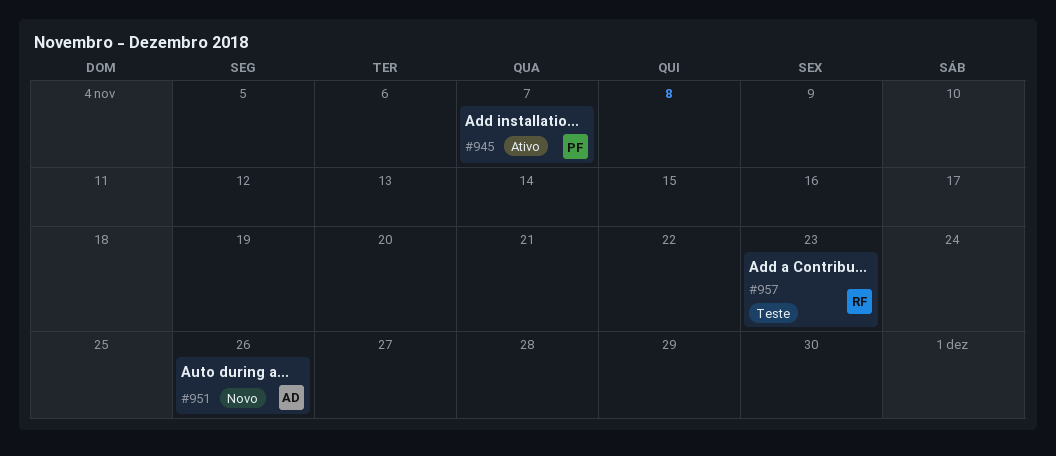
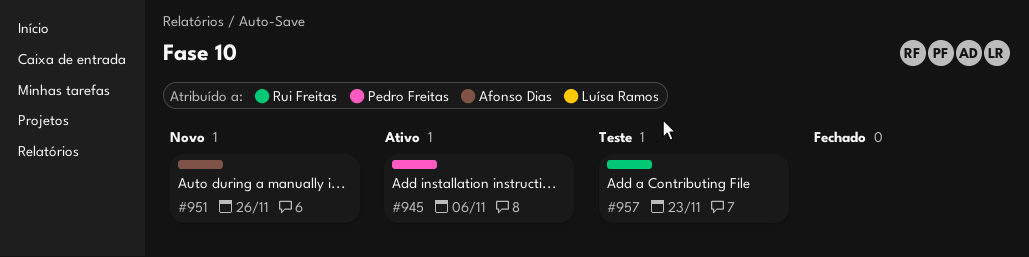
#945, due: Nov 7 -> Nov 6

